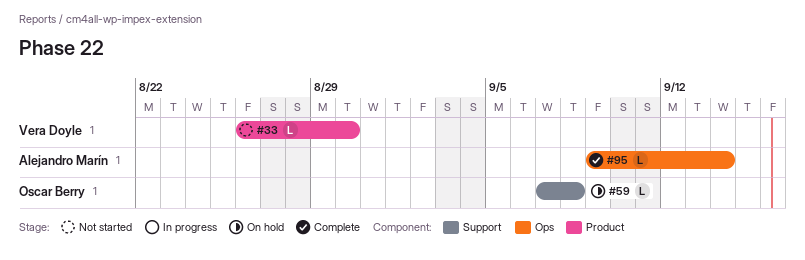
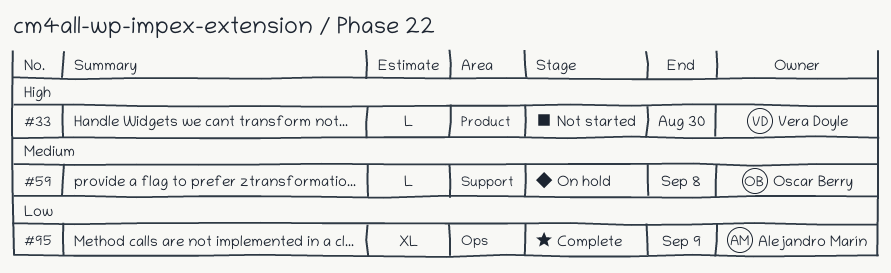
#95, estimate: L -> XL
#95, due: Sep 14 -> Sep 9

